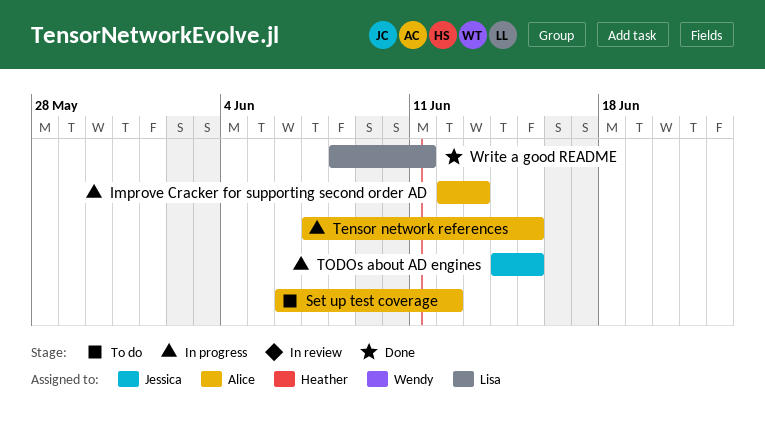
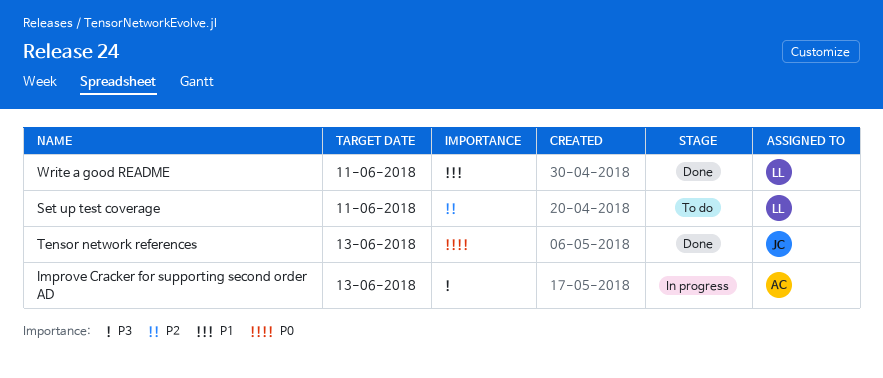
Set up test coverage, owner: Alice -> Lisa
Set up test coverage, due: Jun 12 -> Jun 11
Tensor network references, status: In progress -> Done
Tensor network references, owner: Alice -> Jessica
Tensor network references, due: Jun 15 -> Jun 13
TODOs about AD engines: present -> none

